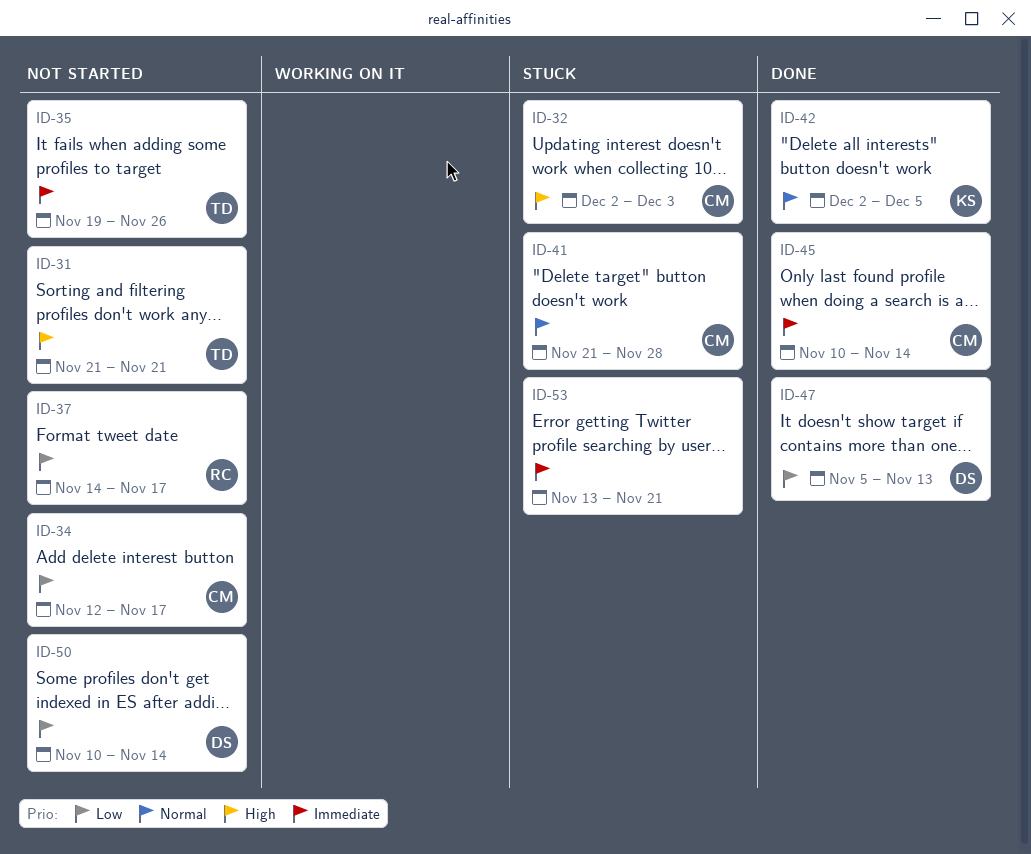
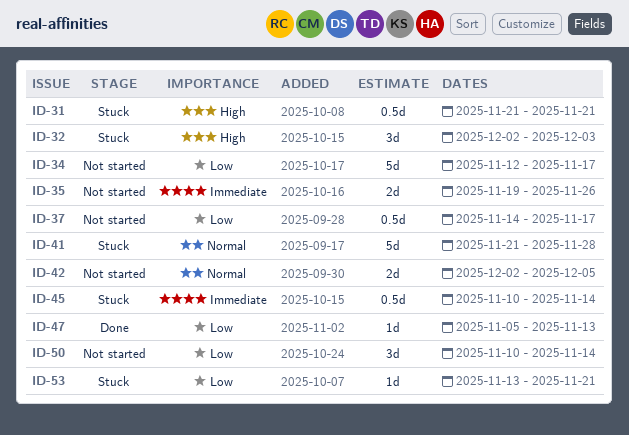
ID-31, status: Not started -> Stuck
ID-42, status: Done -> Not started
ID-45, status: Done -> Stuck
ID-53, priority: Immediate -> Low

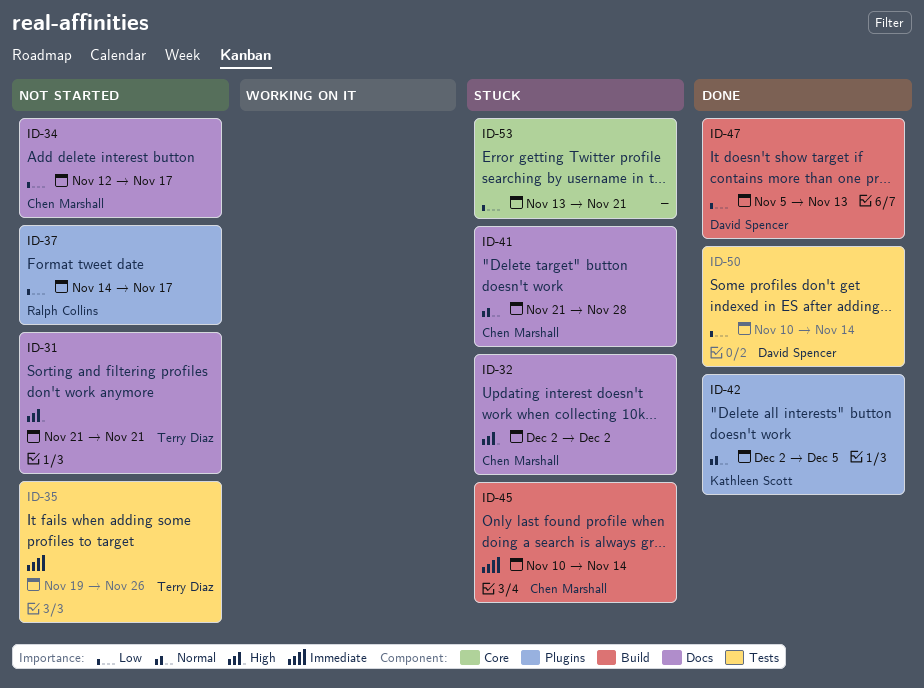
ID-31, status: Stuck -> Not started
ID-32, due: Dec 3 -> Dec 2
ID-42, status: Not started -> Done
ID-50, status: Not started -> Done

